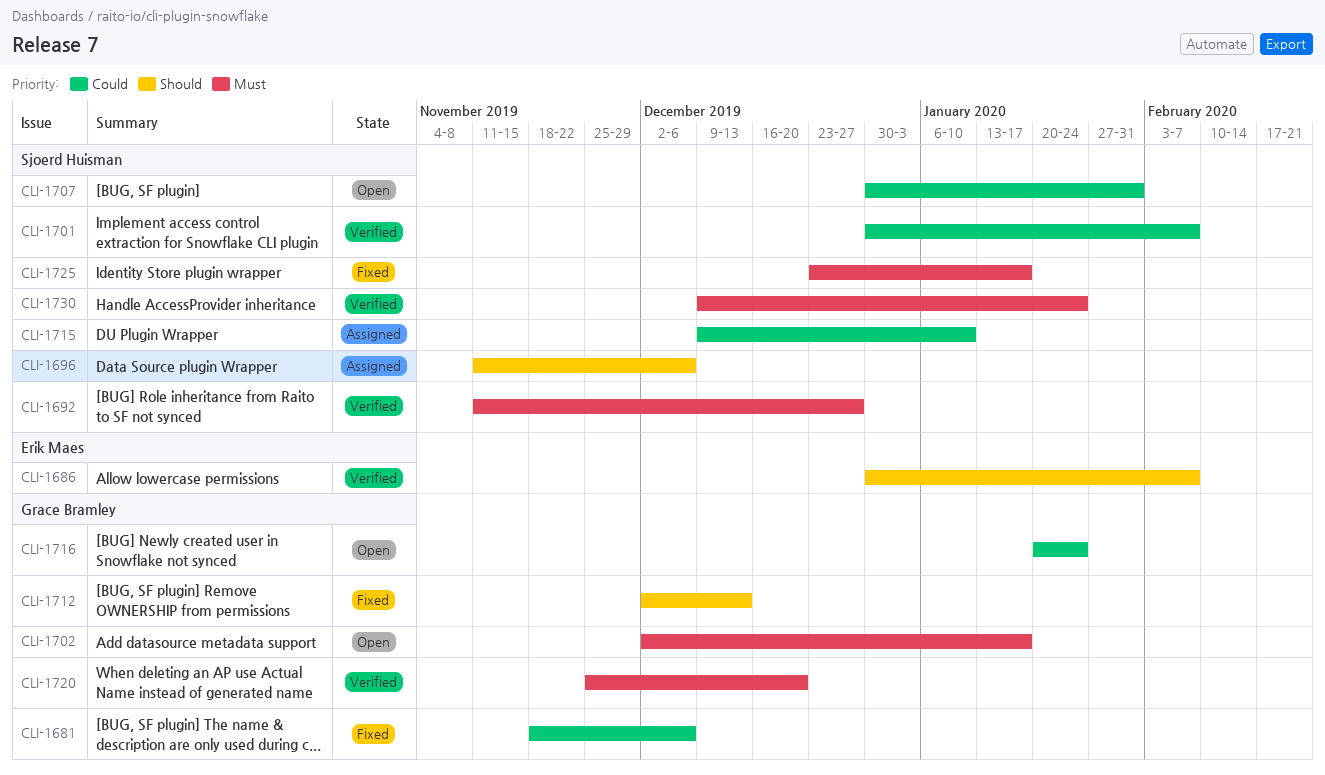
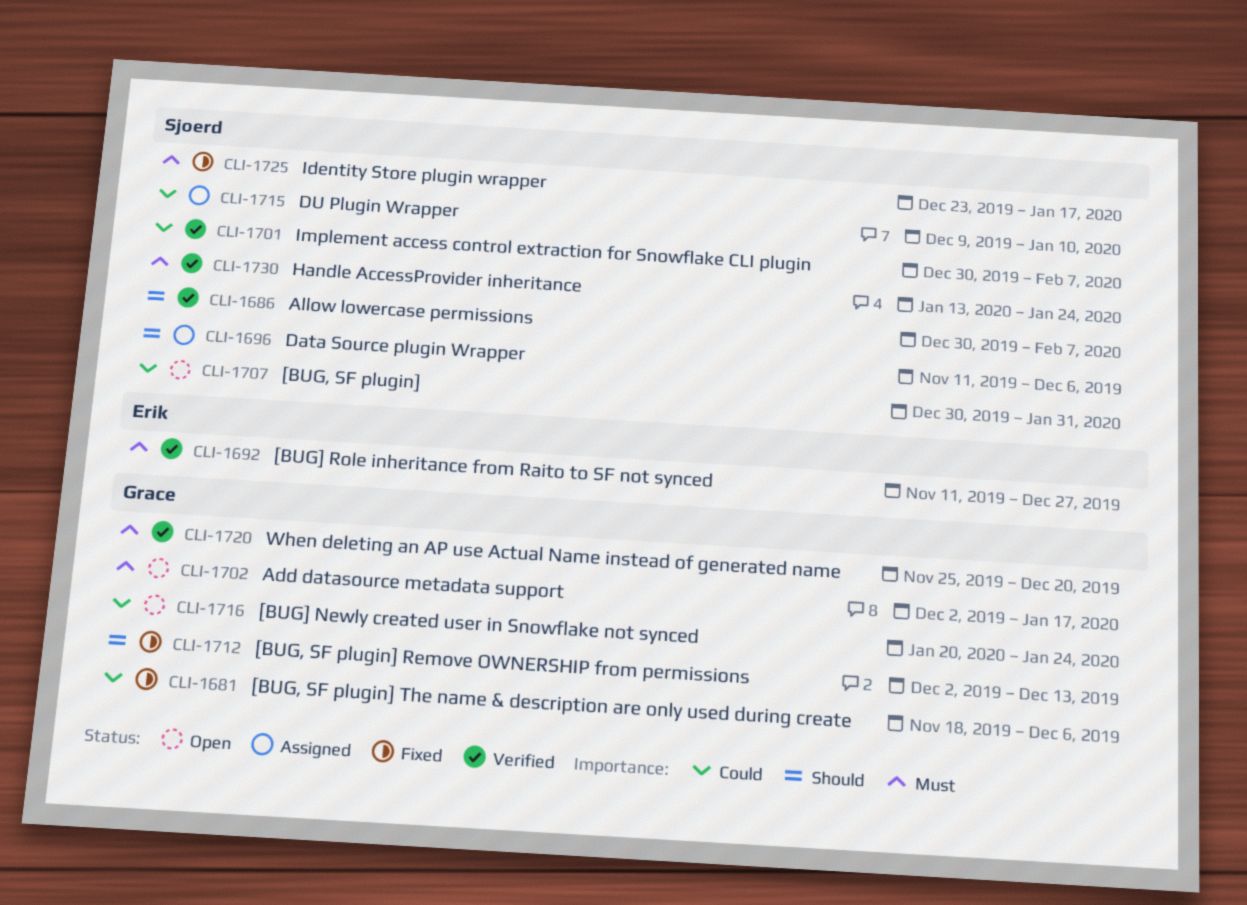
CLI-1686, owner: Erik Maes -> Sjoerd Huisman
CLI-1692, owner: Sjoerd Huisman -> Erik Maes
CLI-1730, start: Dec 9 -> Jan 13

